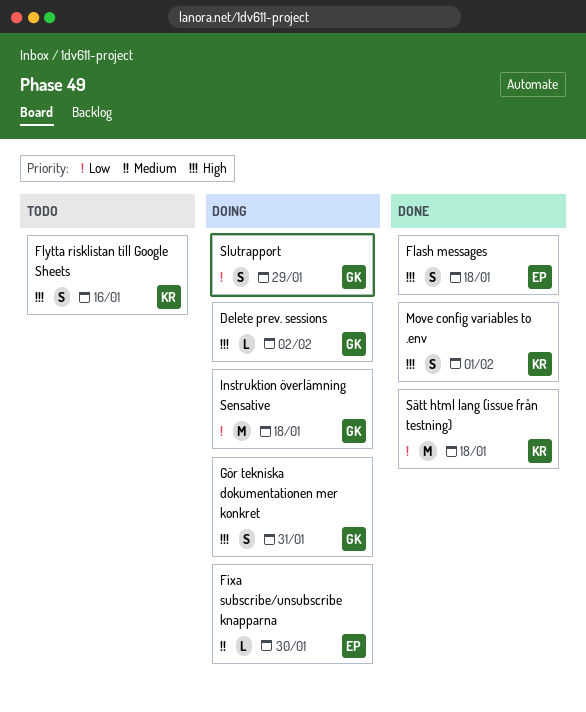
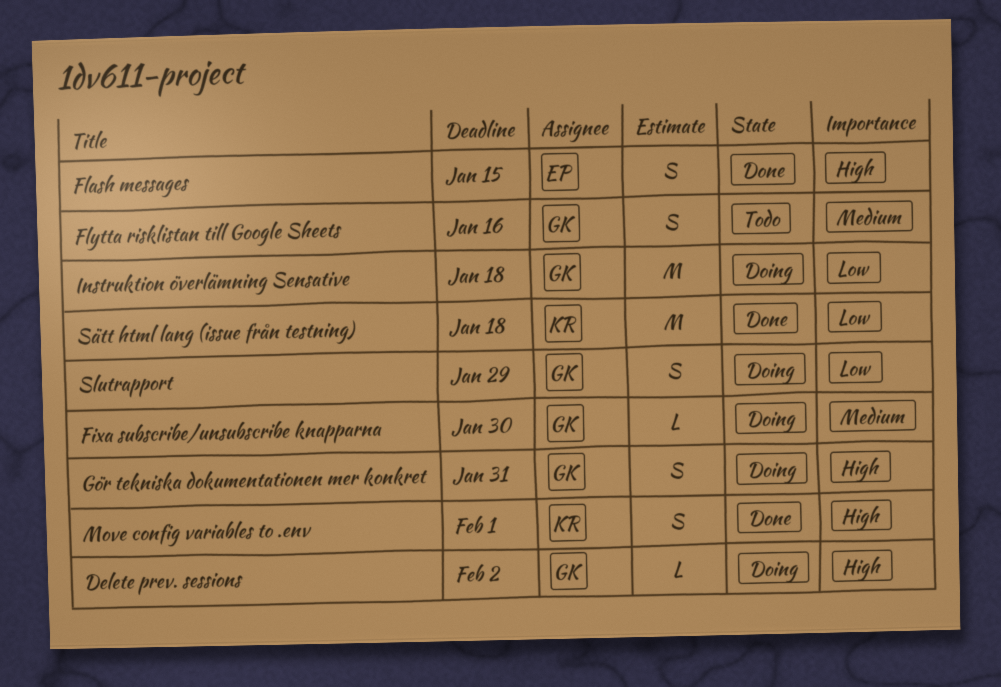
Fixa subscribe/unsubscribe knapparna, owner: EP -> GK
Flash messages, due: Jan 18 -> Jan 15
Flytta risklistan till Google Sheets, owner: KR -> GK
Flytta risklistan till Google Sheets, priority: High -> Medium

